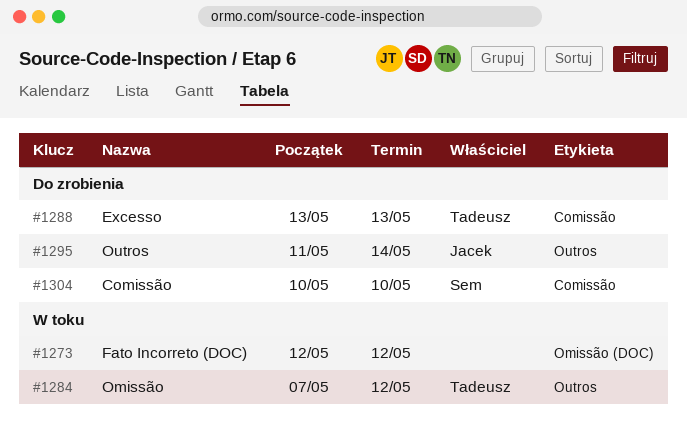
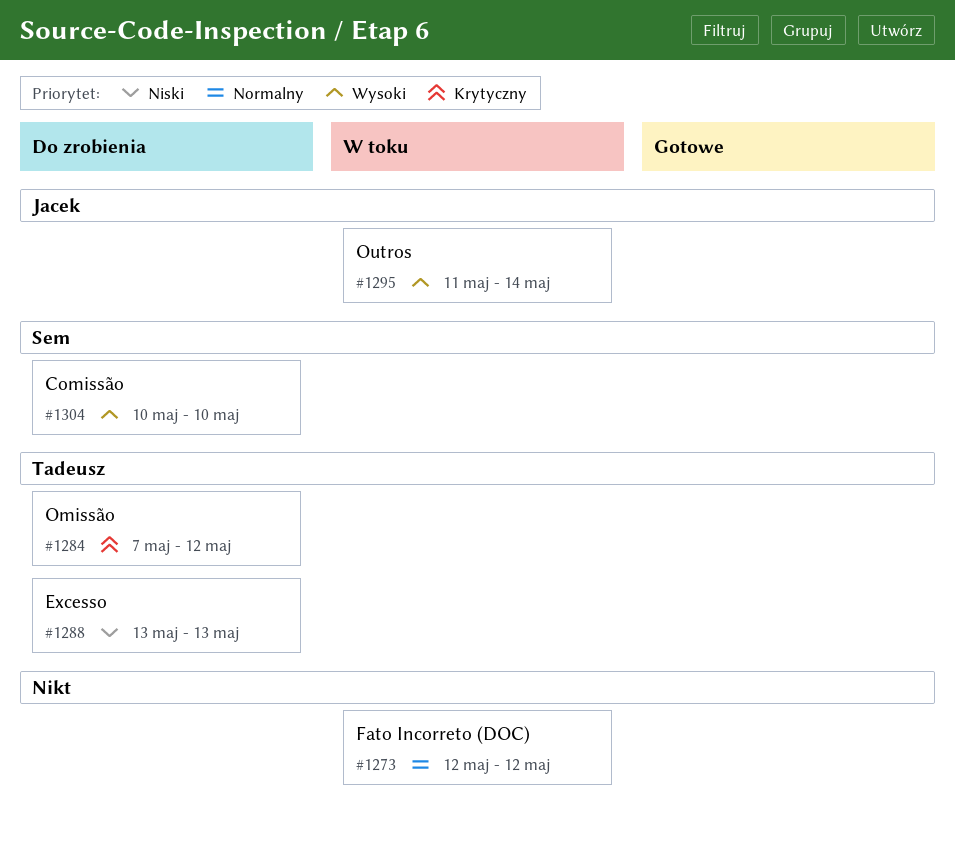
#1284, status: W toku -> Do zrobienia
#1295, status: Do zrobienia -> W toku

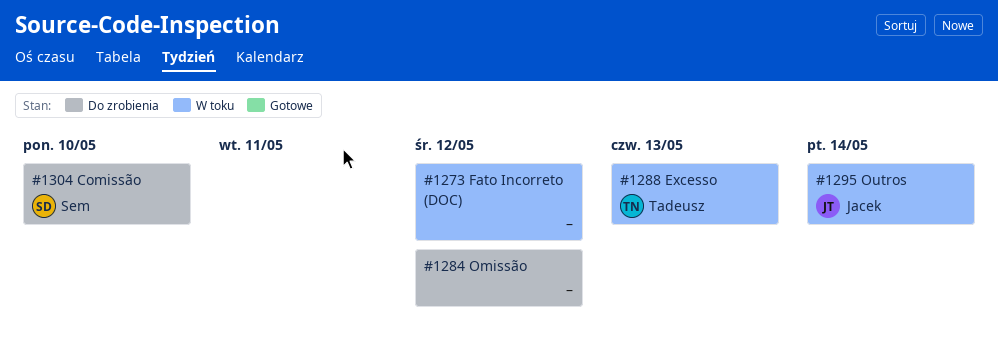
#1284, owner: Tadeusz -> none
#1288, status: Do zrobienia -> W toku

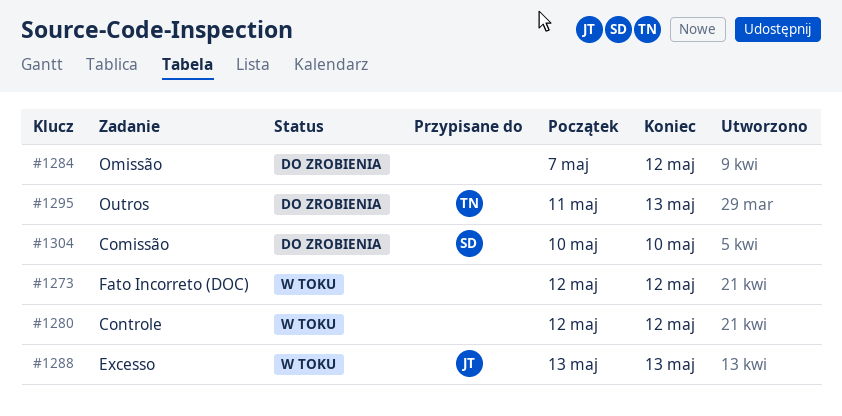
#1280: none -> present
#1288, owner: Tadeusz -> Jacek
#1295, status: W toku -> Do zrobienia
#1295, owner: Jacek -> Tadeusz
#1295, due: May 14 -> May 13

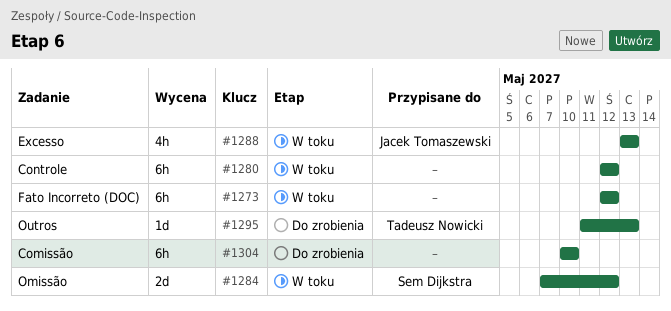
#1284, status: Do zrobienia -> W toku
#1284, owner: none -> Sem Dijkstra
#1304, owner: Sem Dijkstra -> none

